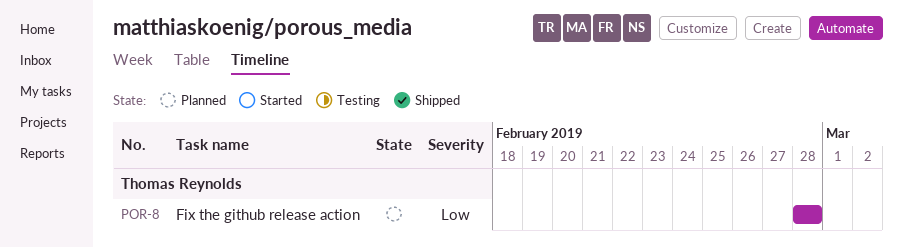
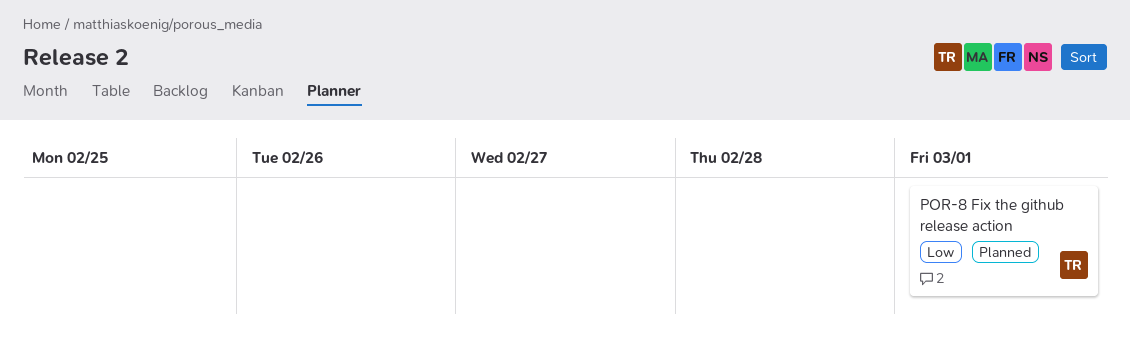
POR-8, due: Feb 28 -> Mar 1

